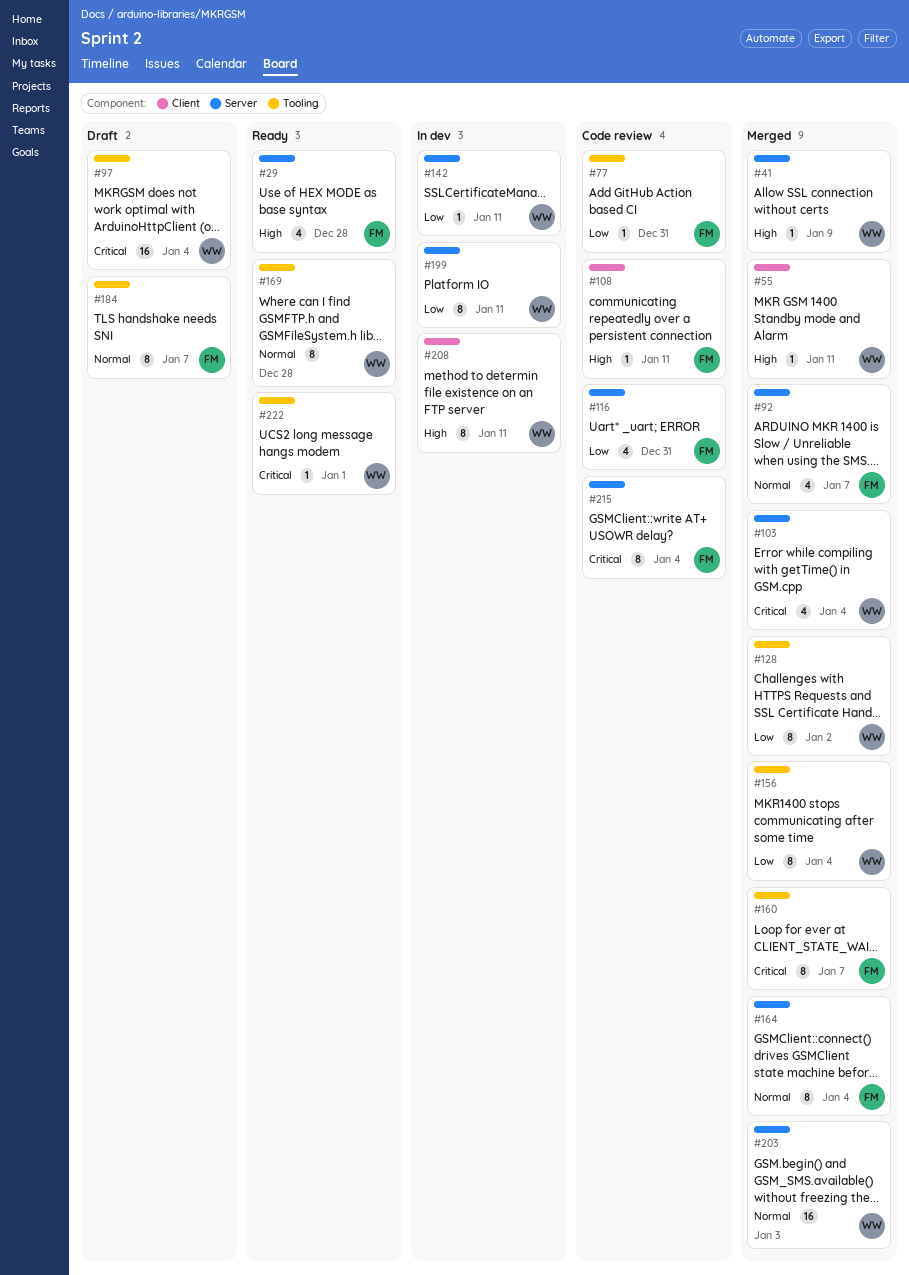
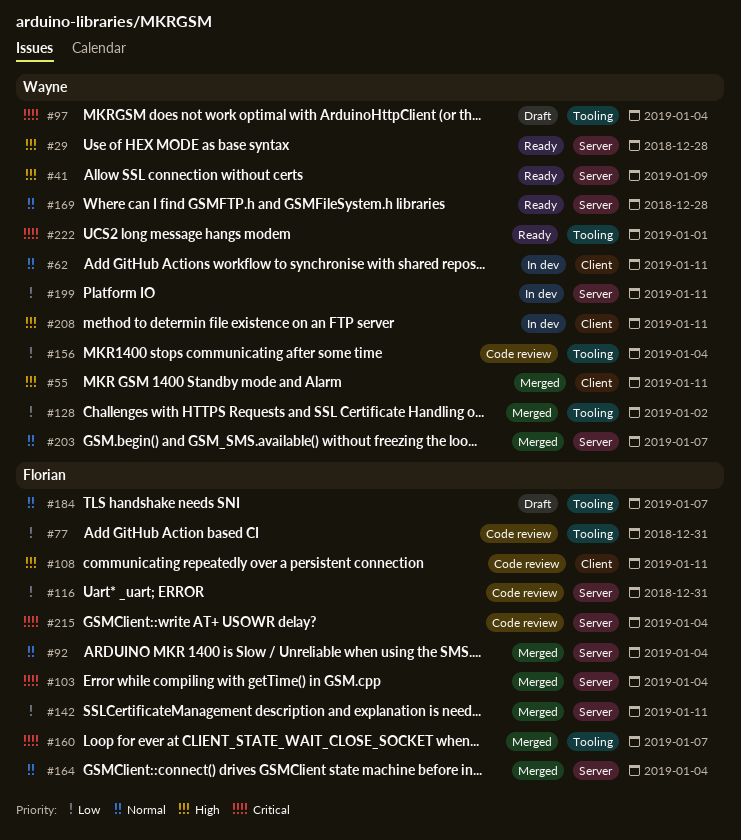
#29, owner: Florian -> Wayne
#41, status: Merged -> Ready
#62: none -> present
#92, due: Jan 7 -> Jan 4
#103, owner: Wayne -> Florian
#142, status: In dev -> Merged
#142, owner: Wayne -> Florian
#156, status: Merged -> Code review
#169, label: Tooling -> Server
#203, due: Jan 3 -> Jan 7

